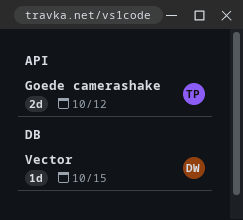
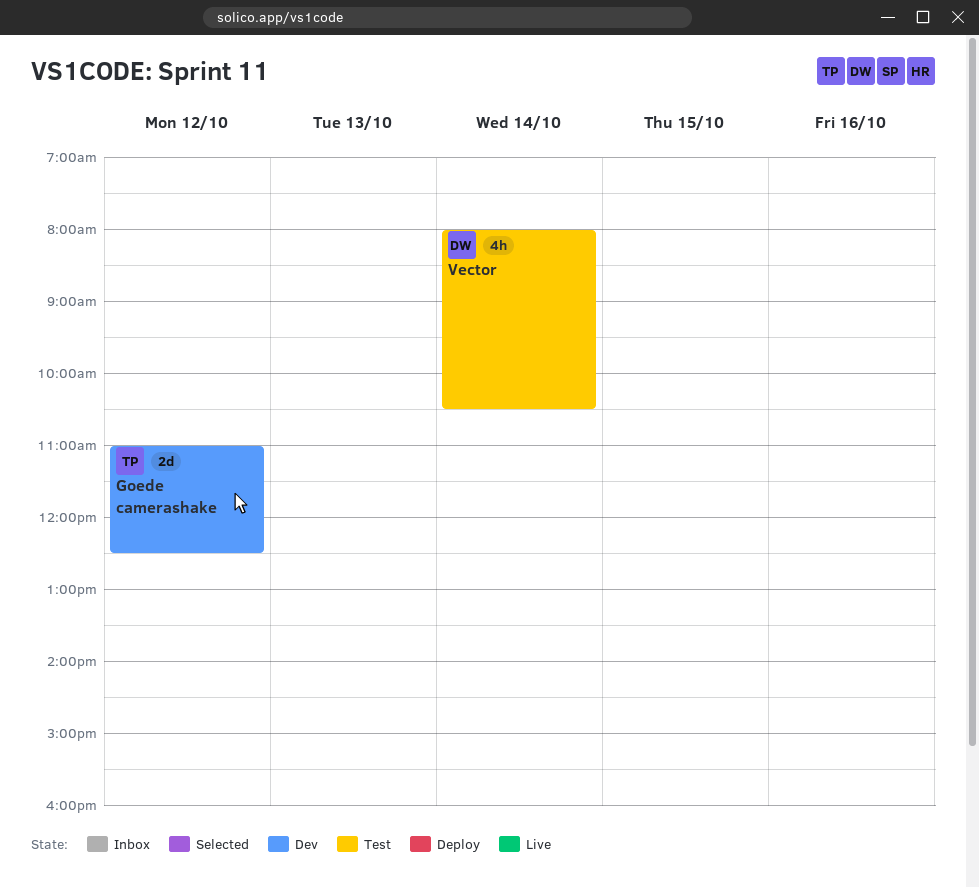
Vector, estimate: 1d -> 4h
Vector, day: Oct 15 -> Oct 14

